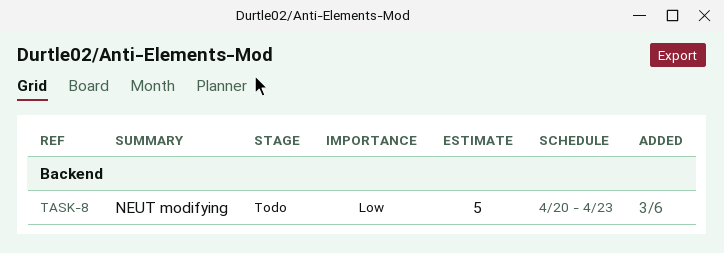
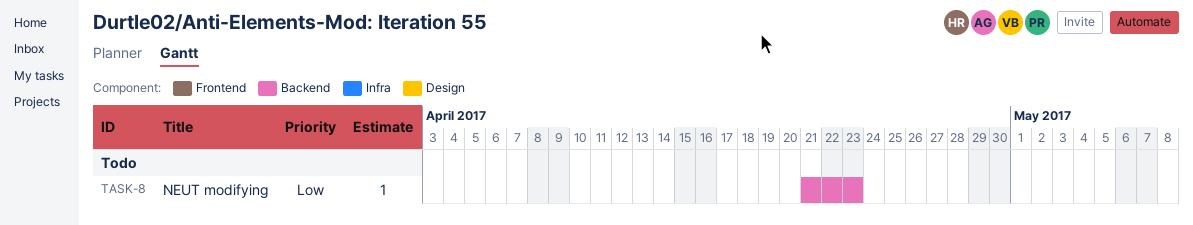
TASK-8, estimate: 5 -> 1
TASK-8, start: Apr 20 -> Apr 21

